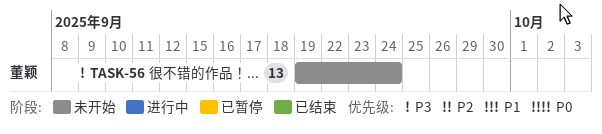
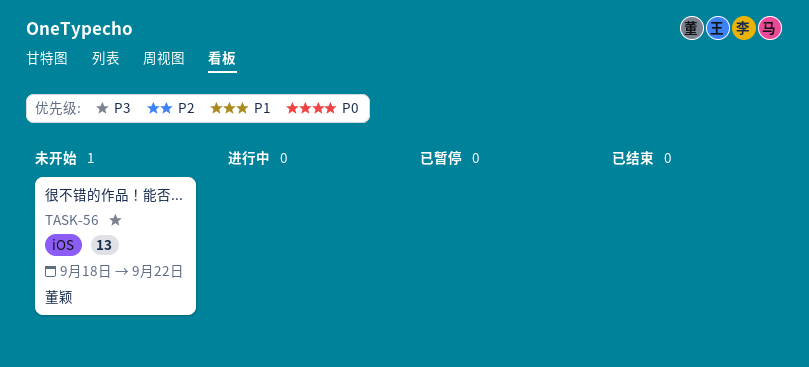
TASK-56, start: Sep 19 -> Sep 18
TASK-56, due: Sep 24 -> Sep 22

